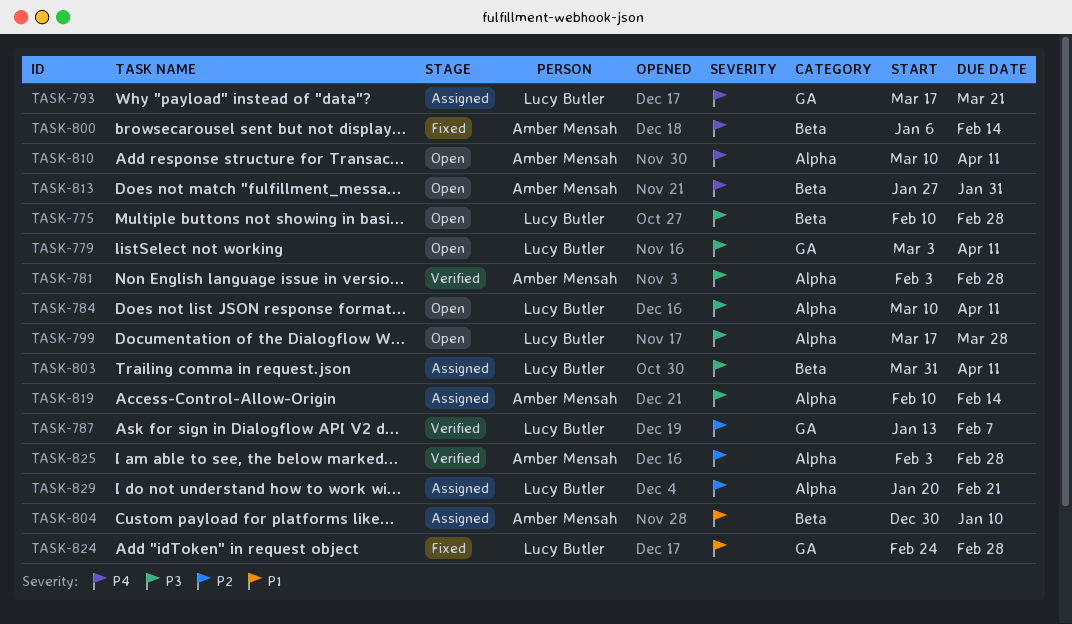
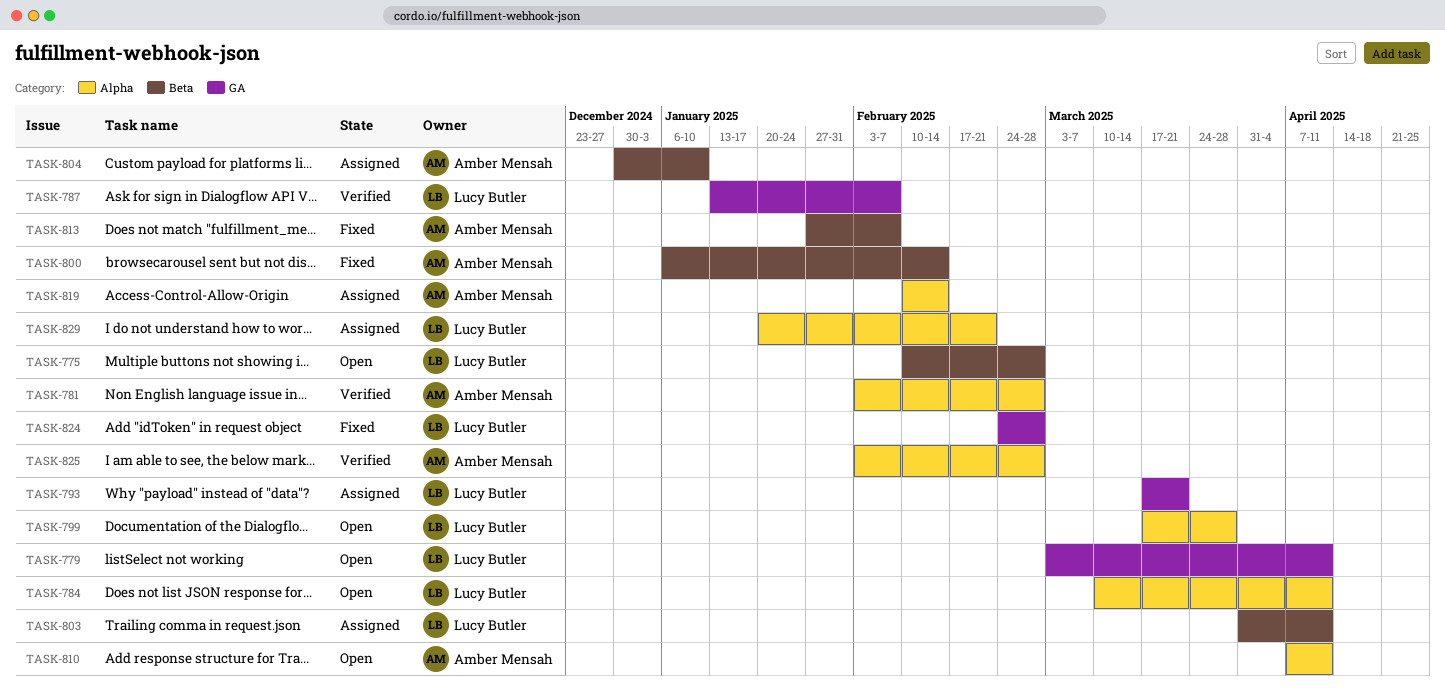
TASK-810, start: Mar 10 -> Apr 7
TASK-813, status: Open -> Fixed
TASK-813, due: Jan 31 -> Feb 7

